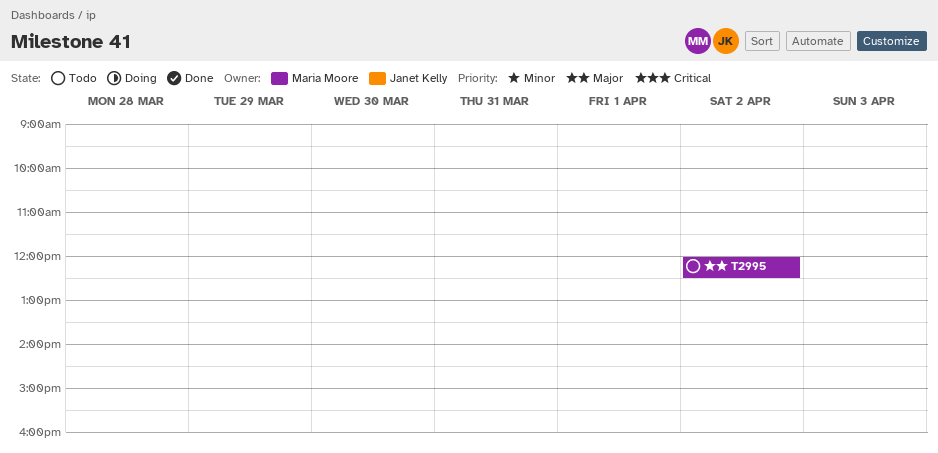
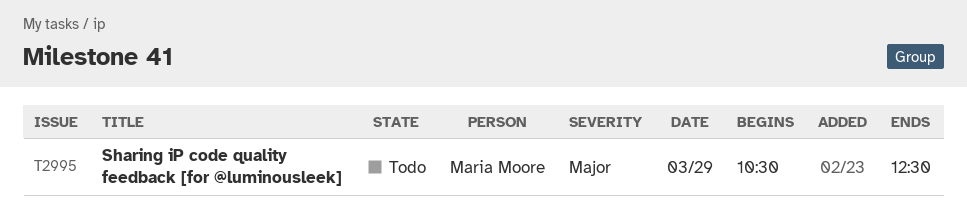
T2995, day: Apr 2 -> Mar 29
T2995, begins: 12:00 -> 10:30

